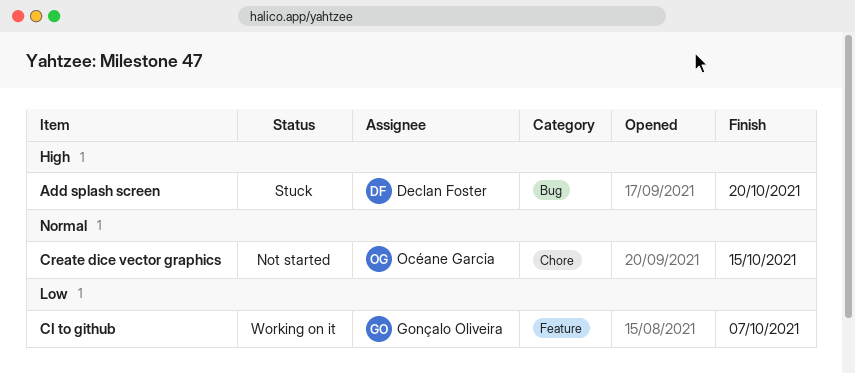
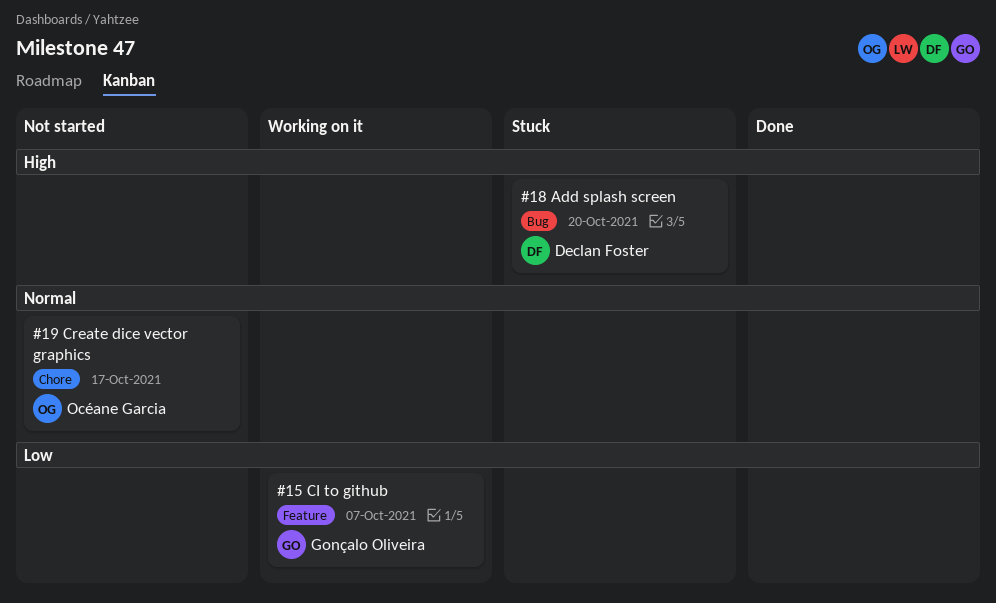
Create dice vector graphics, due: Oct 15 -> Oct 17

